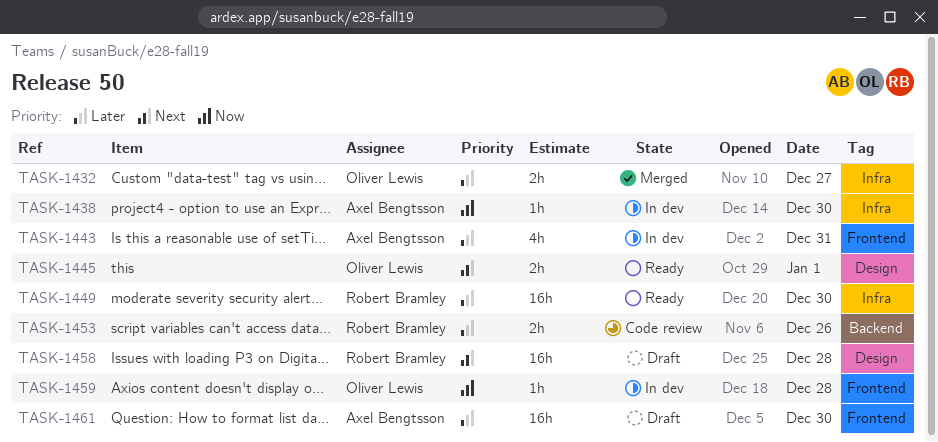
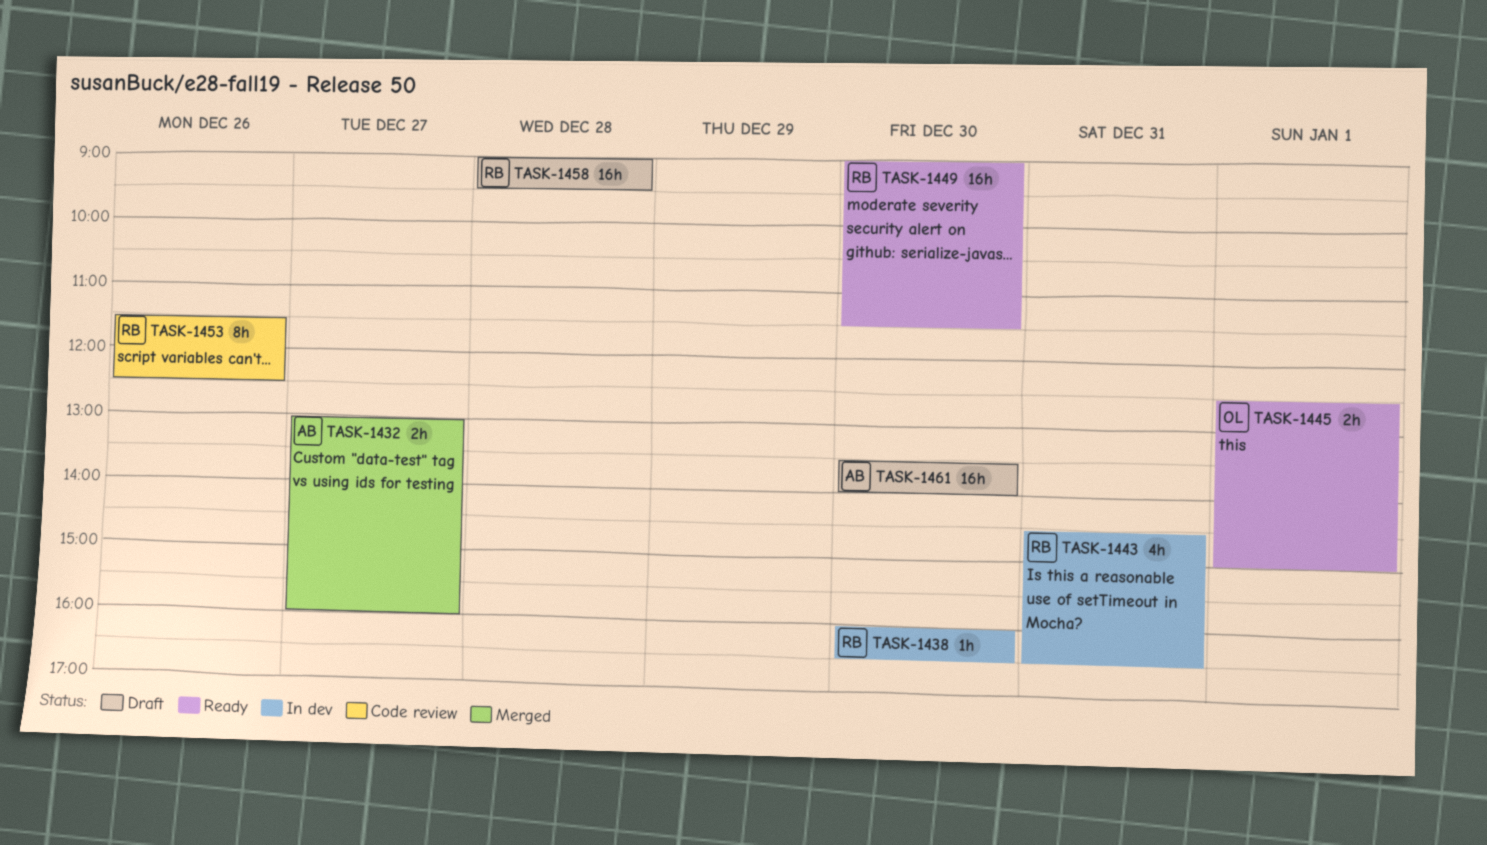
TASK-1432, owner: Oliver Lewis -> Axel Bengtsson
TASK-1438, owner: Axel Bengtsson -> Robert Bramley
TASK-1443, owner: Axel Bengtsson -> Robert Bramley
TASK-1453, estimate: 2h -> 8h
TASK-1459: present -> none

